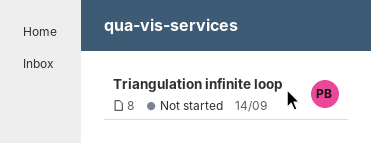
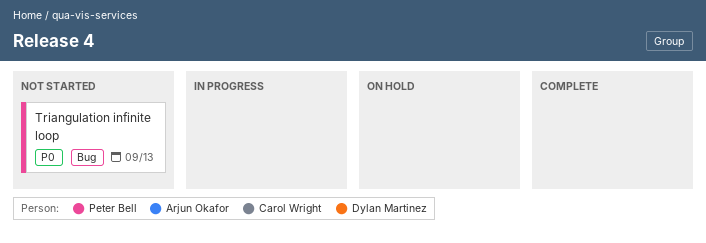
Triangulation infinite loop, due: Sep 14 -> Sep 13

